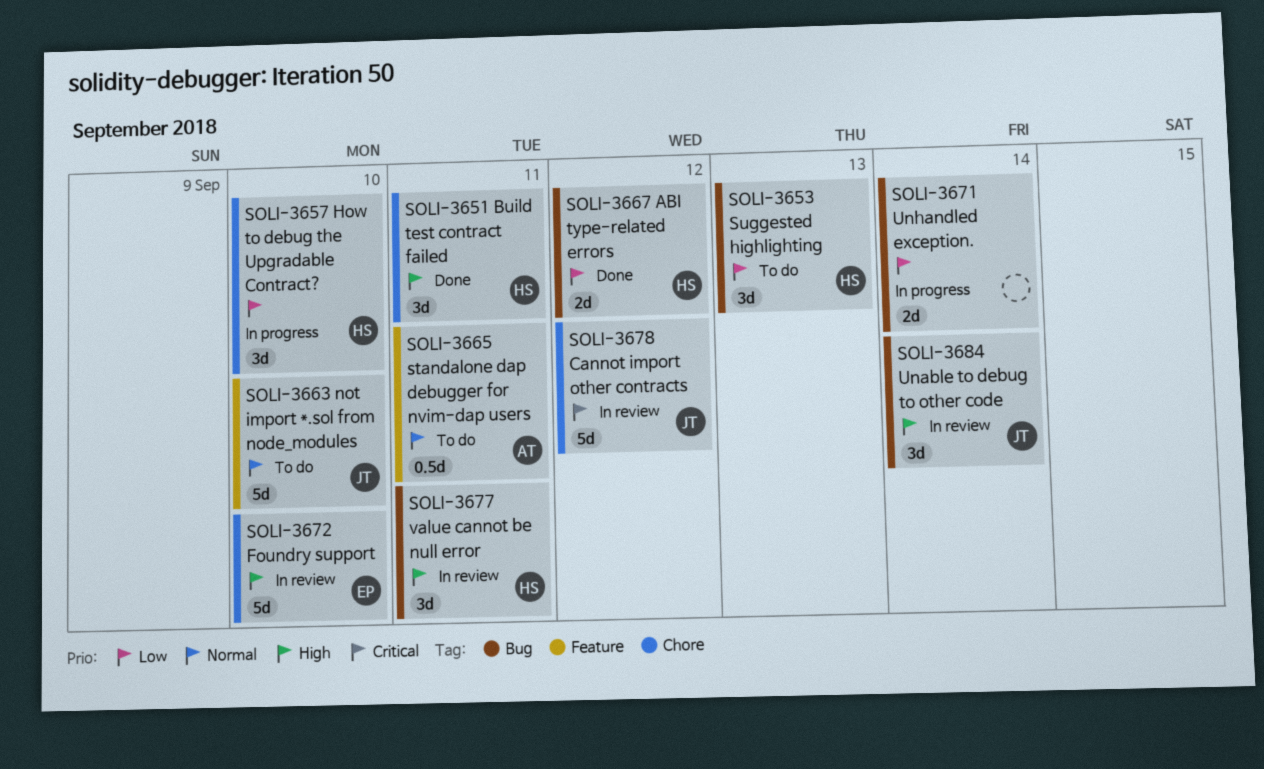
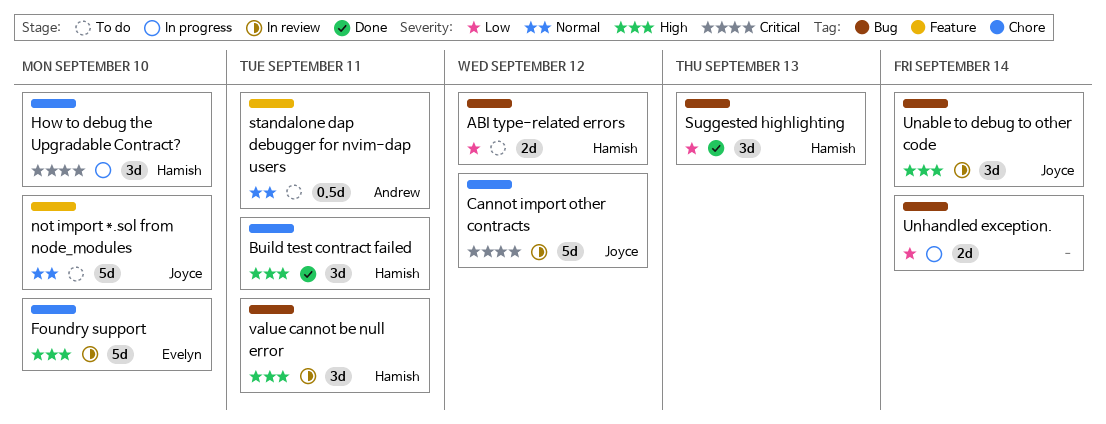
ABI type-related errors, status: Done -> To do
How to debug the Upgradable Contract?, priority: Low -> Critical
Suggested highlighting, status: To do -> Done

